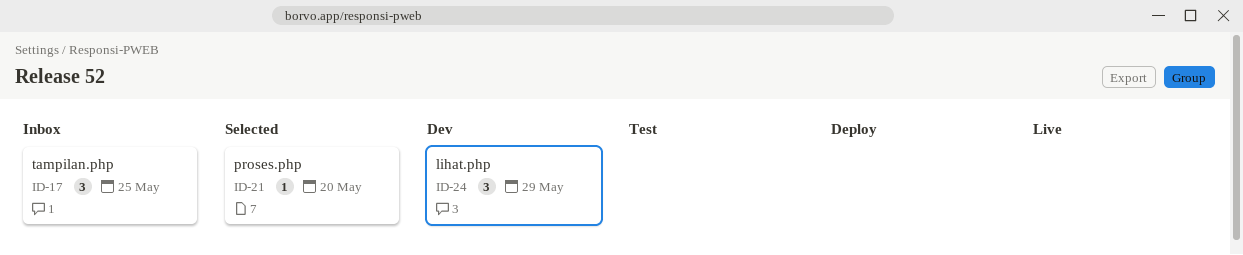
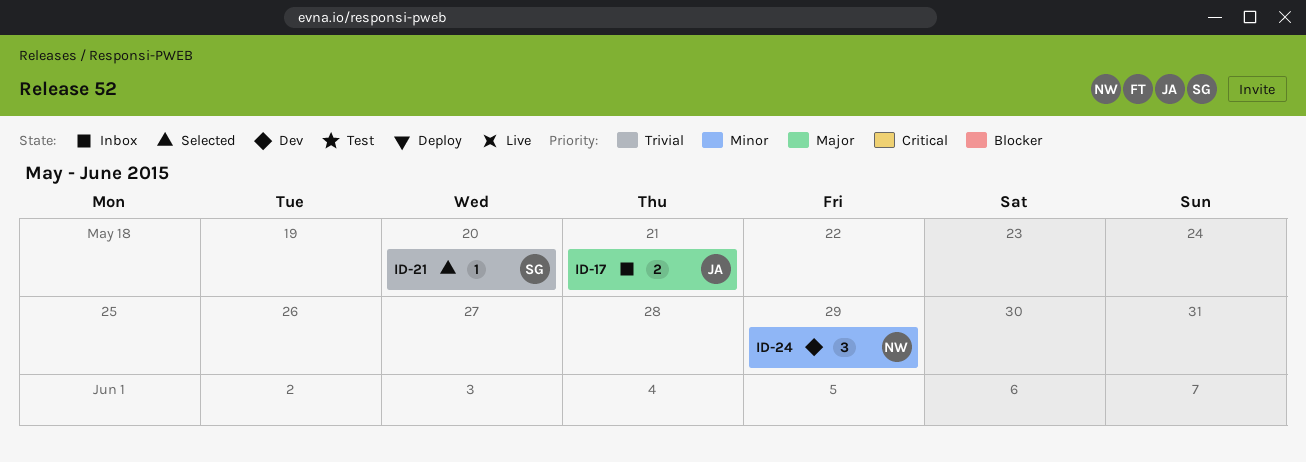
ID-17, estimate: 3 -> 2
ID-17, due: May 25 -> May 21

